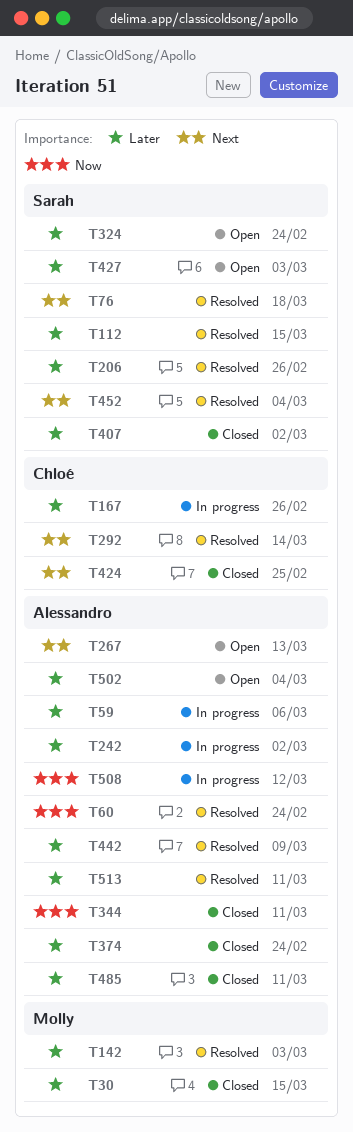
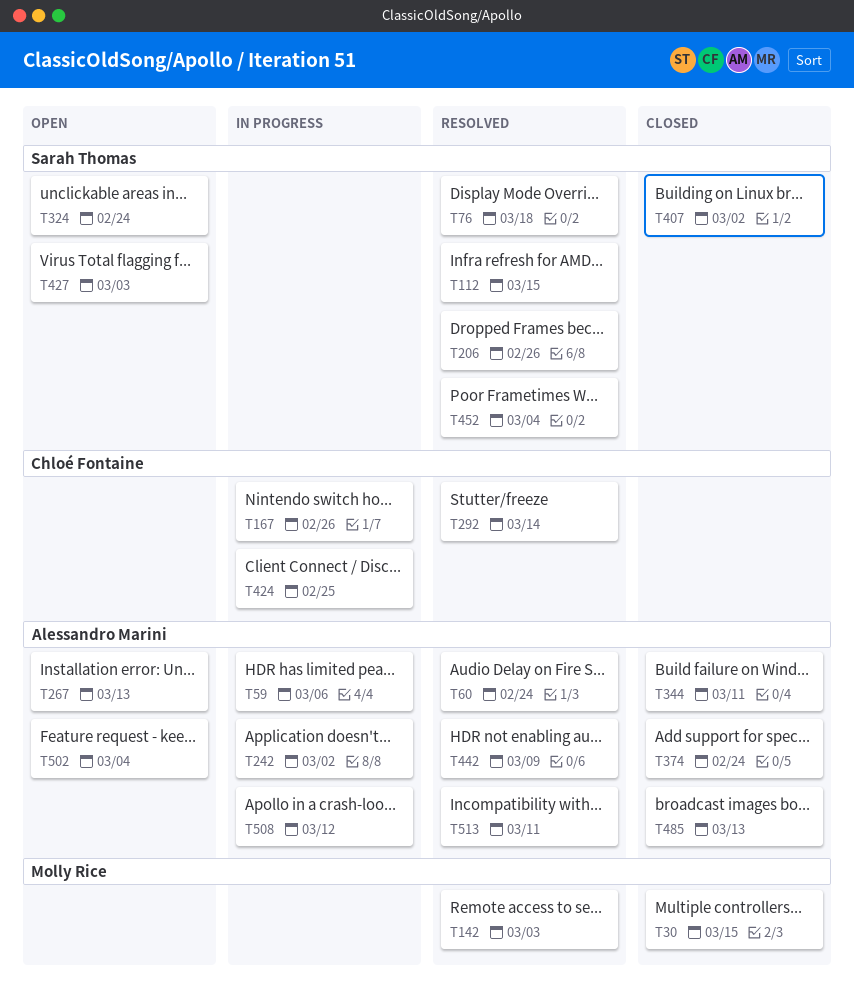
T424, status: Closed -> In progress
T485, due: Mar 11 -> Mar 13

